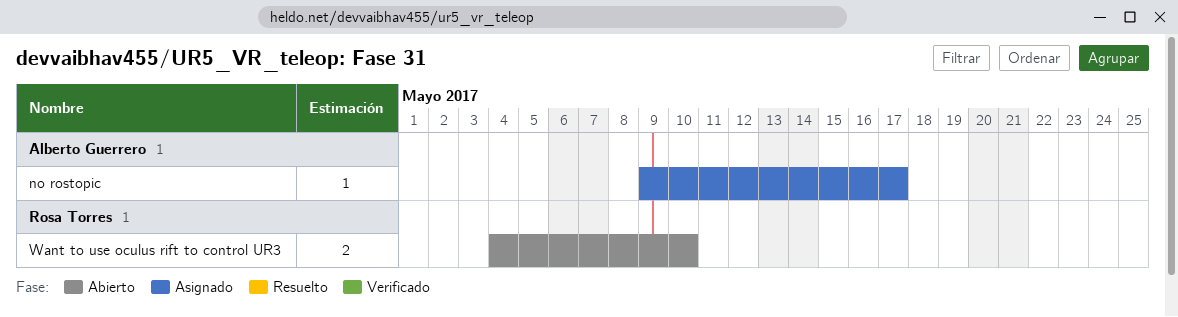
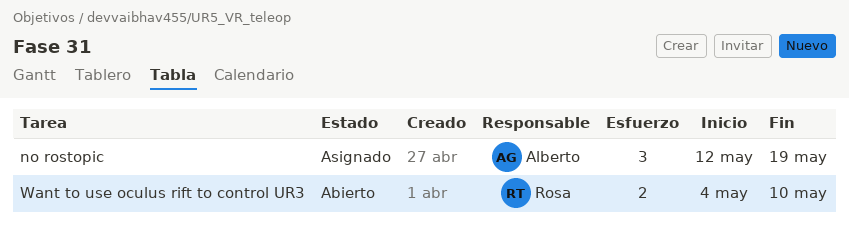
no rostopic, estimate: 1 -> 3
no rostopic, start: May 9 -> May 12
no rostopic, due: May 17 -> May 19

